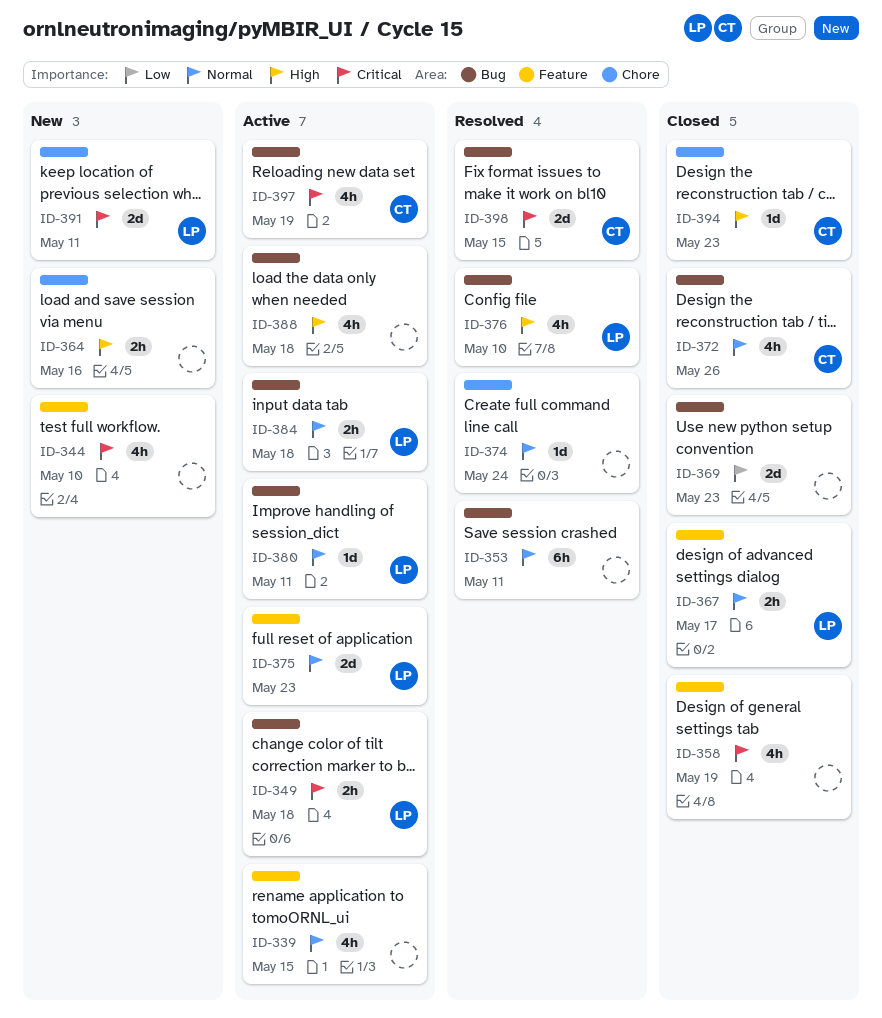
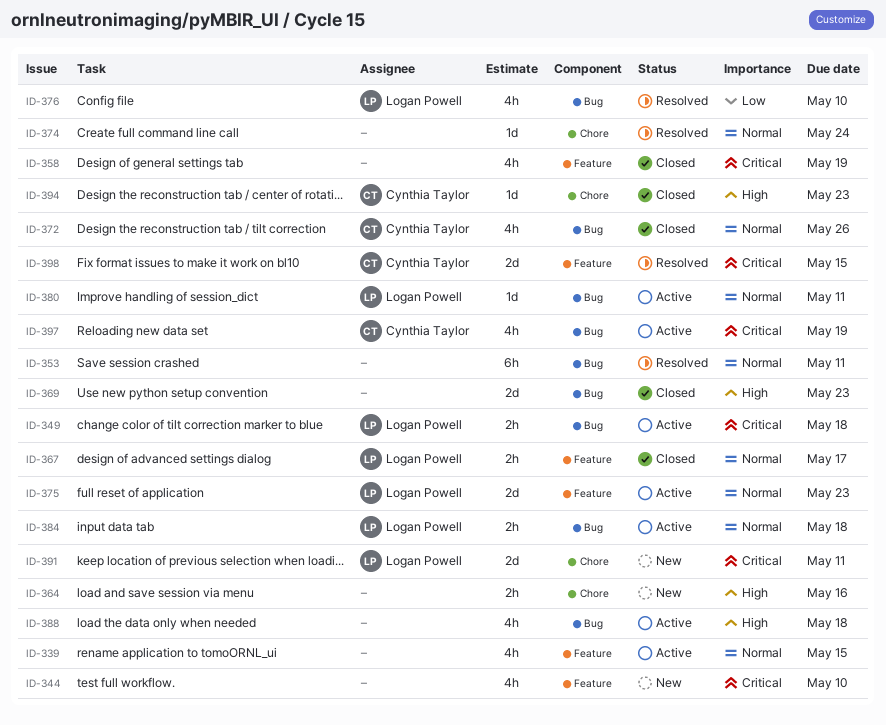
ID-369, priority: Low -> High
ID-376, priority: High -> Low
ID-398, label: Bug -> Feature

